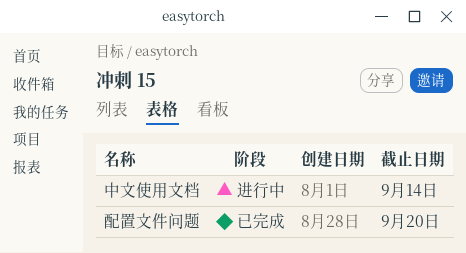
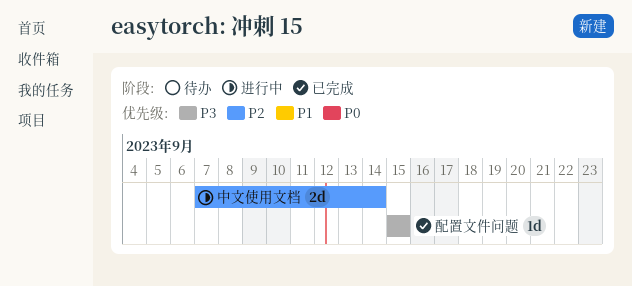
配置文件问题, due: Sep 20 -> Sep 15

